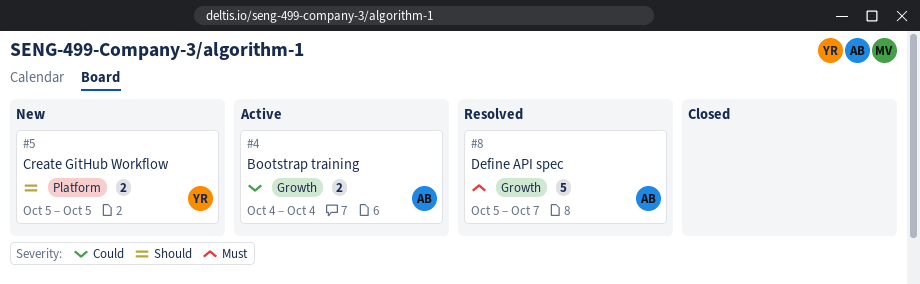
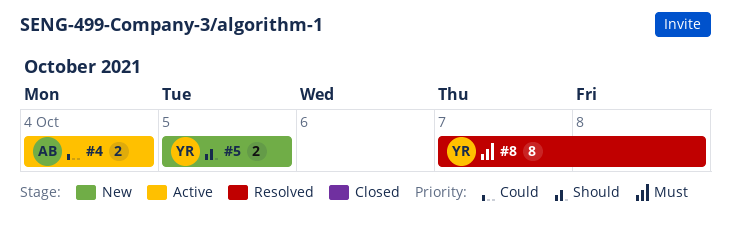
#8, owner: AB -> YR
#8, estimate: 5 -> 8
#8, start: Oct 5 -> Oct 7
#8, due: Oct 7 -> Oct 8

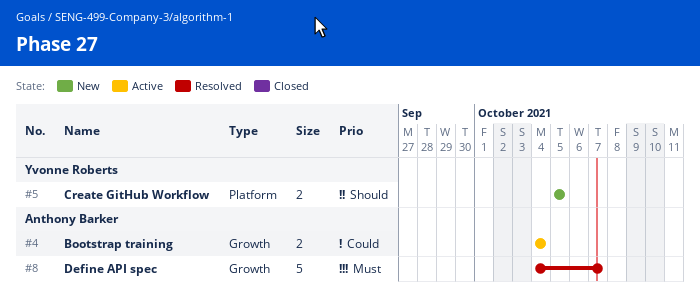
#8, owner: Yvonne Roberts -> Anthony Barker
#8, estimate: 8 -> 5
#8, start: Oct 7 -> Oct 4
#8, due: Oct 8 -> Oct 7

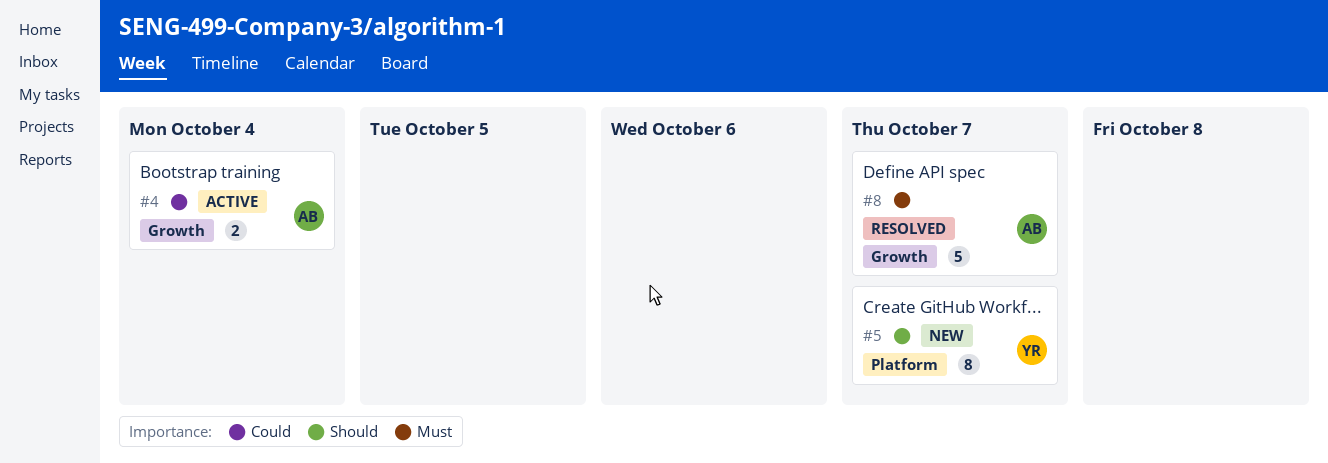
#5, estimate: 2 -> 8
#5, due: Oct 5 -> Oct 7

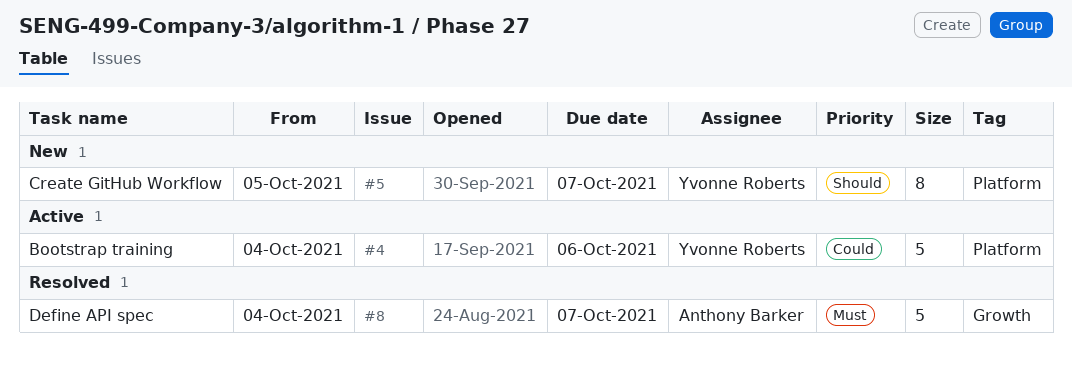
#4, owner: Anthony Barker -> Yvonne Roberts
#4, label: Growth -> Platform
#4, estimate: 2 -> 5
#4, due: Oct 4 -> Oct 6

